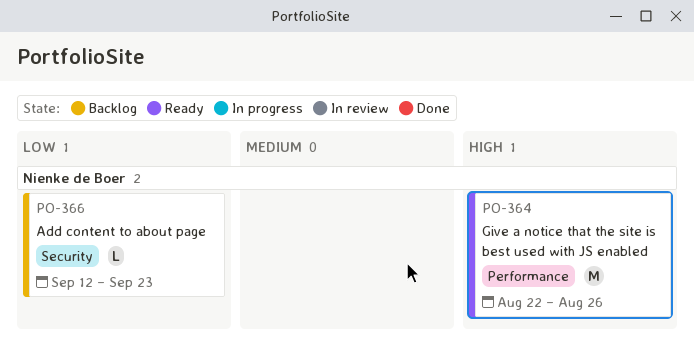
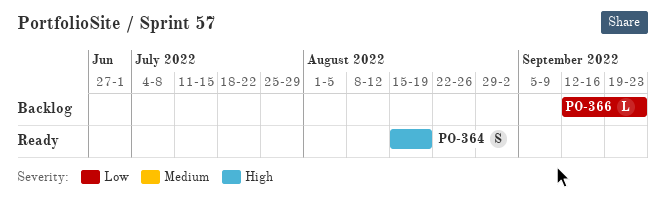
PO-364, estimate: M -> S
PO-364, start: Aug 22 -> Aug 15
PO-364, due: Aug 26 -> Aug 19

